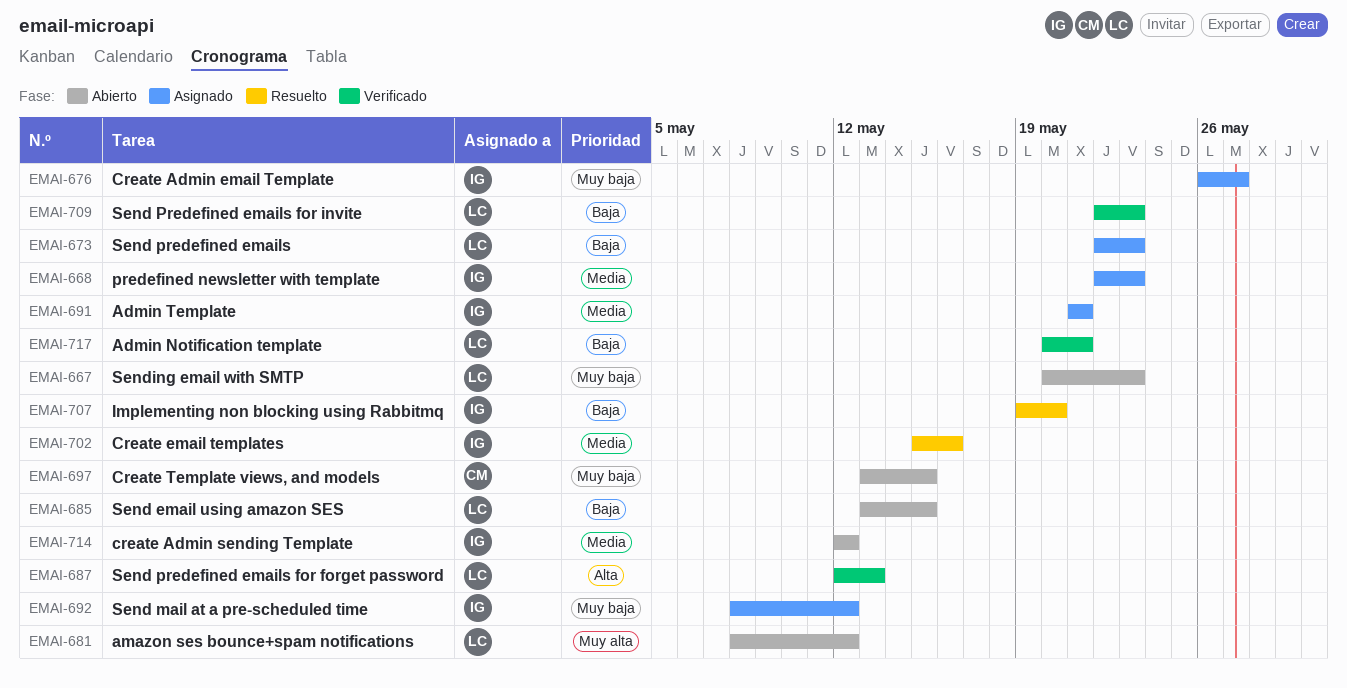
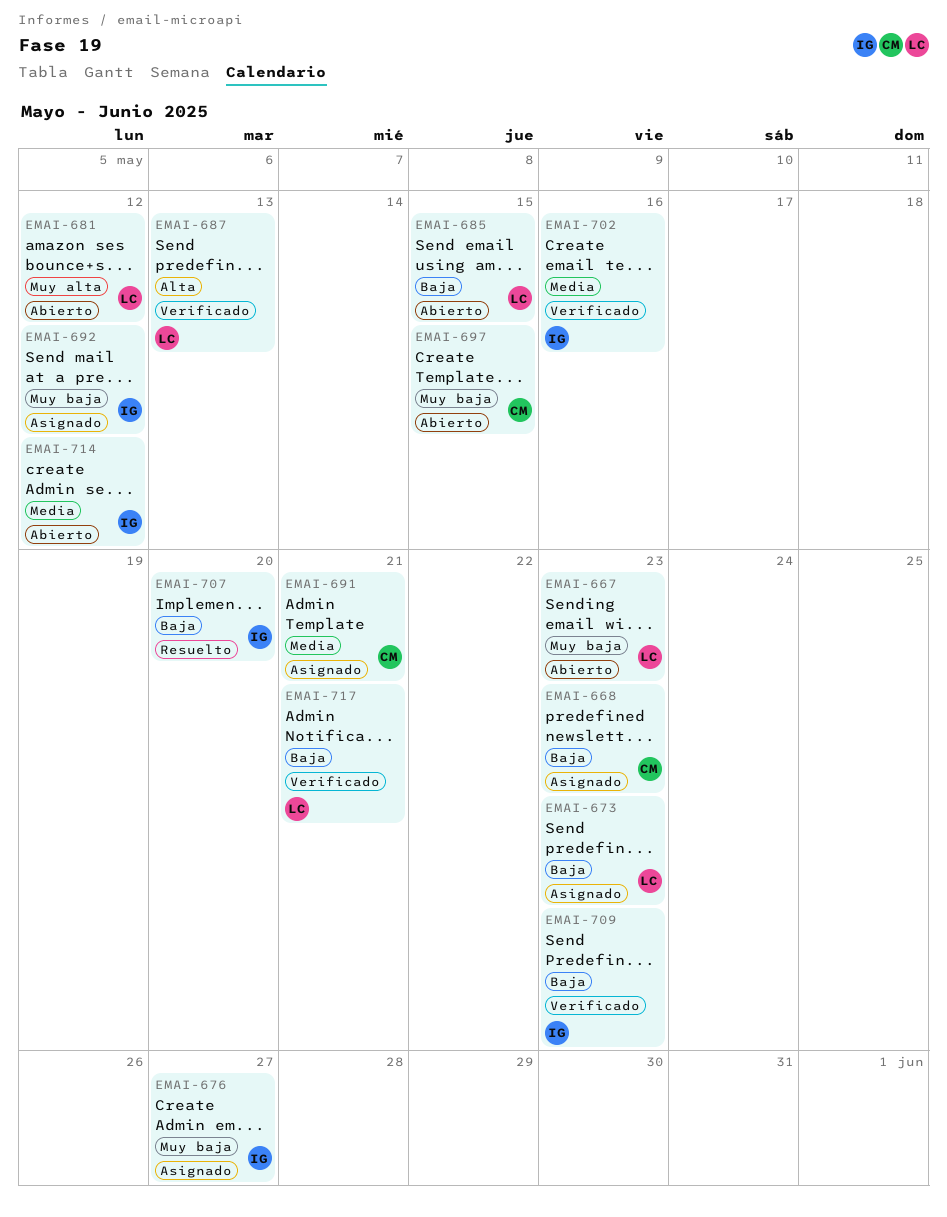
EMAI-668, owner: IG -> CM
EMAI-668, priority: Media -> Baja
EMAI-691, owner: IG -> CM
EMAI-702, status: Resuelto -> Verificado
EMAI-709, owner: LC -> IG

